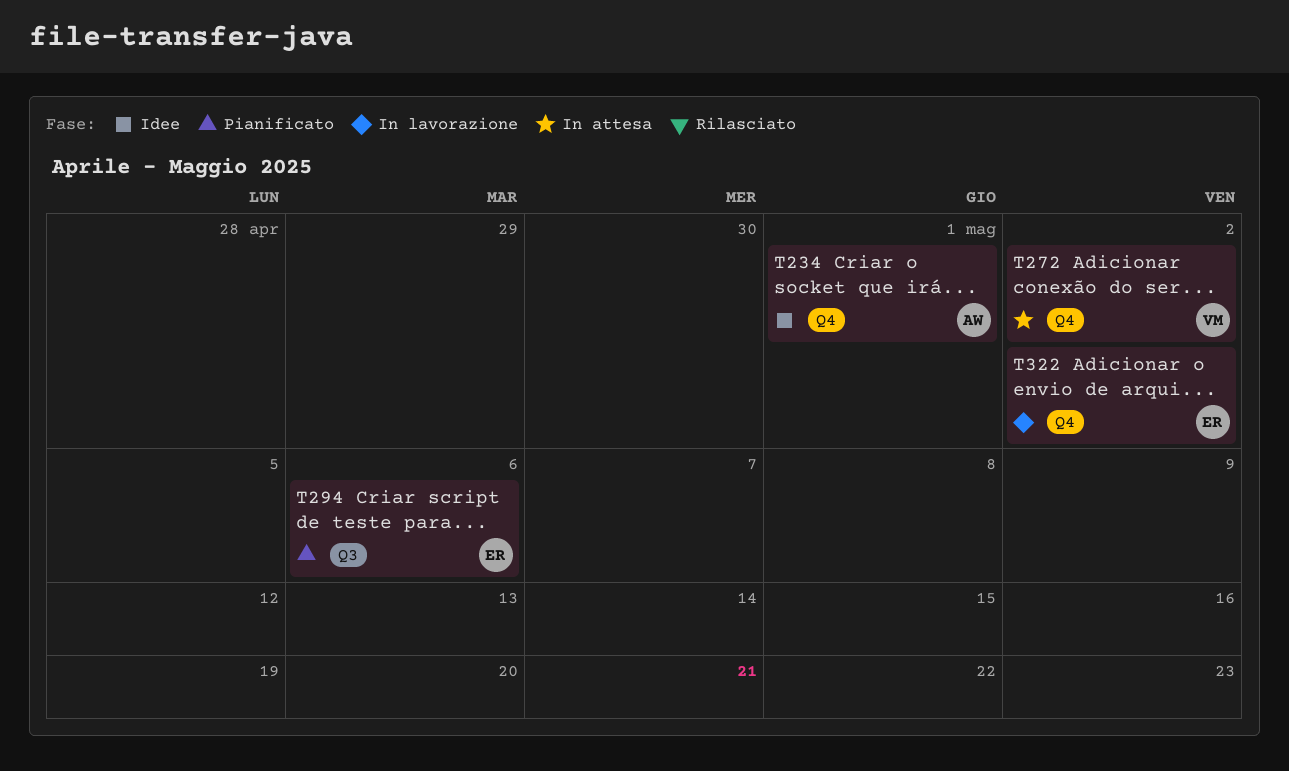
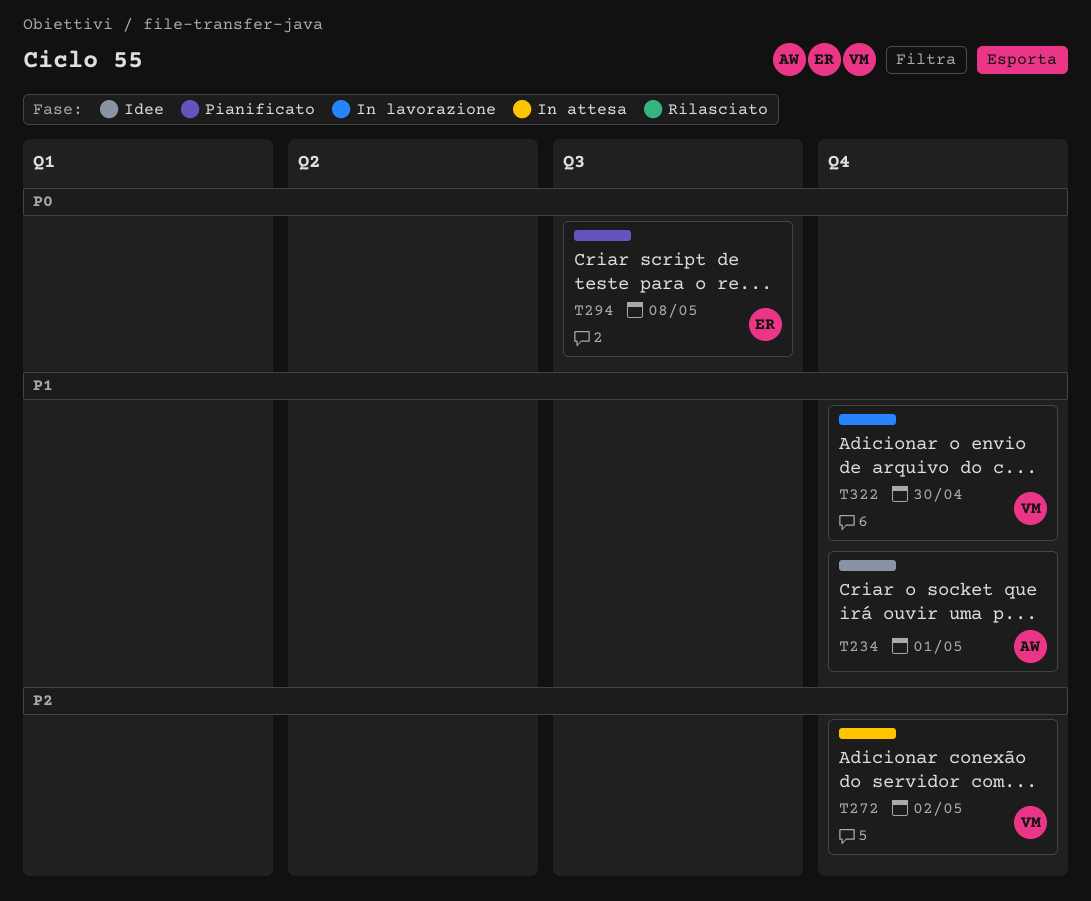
T294, due: May 6 -> May 8
T322, owner: ER -> VM
T322, due: May 2 -> Apr 30

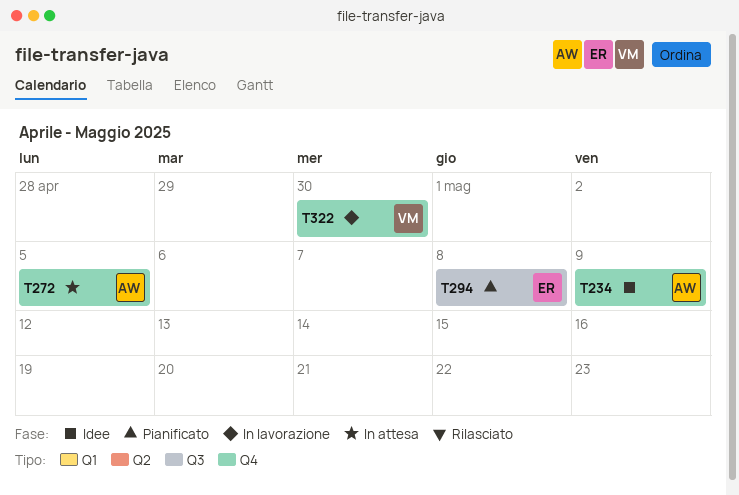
T234, due: May 1 -> May 9
T272, owner: VM -> AW
T272, due: May 2 -> May 5

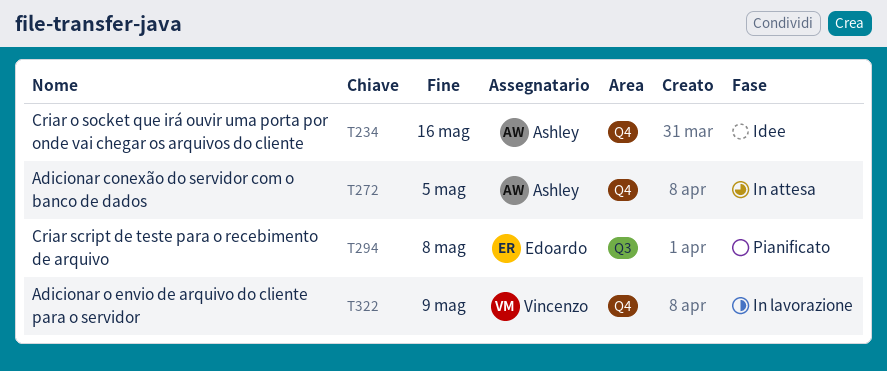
T234, due: May 9 -> May 16
T322, due: Apr 30 -> May 9

